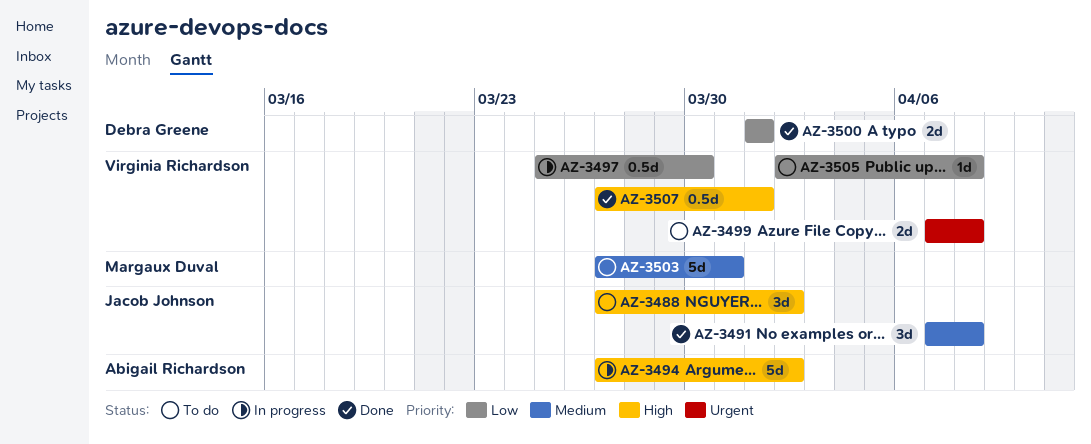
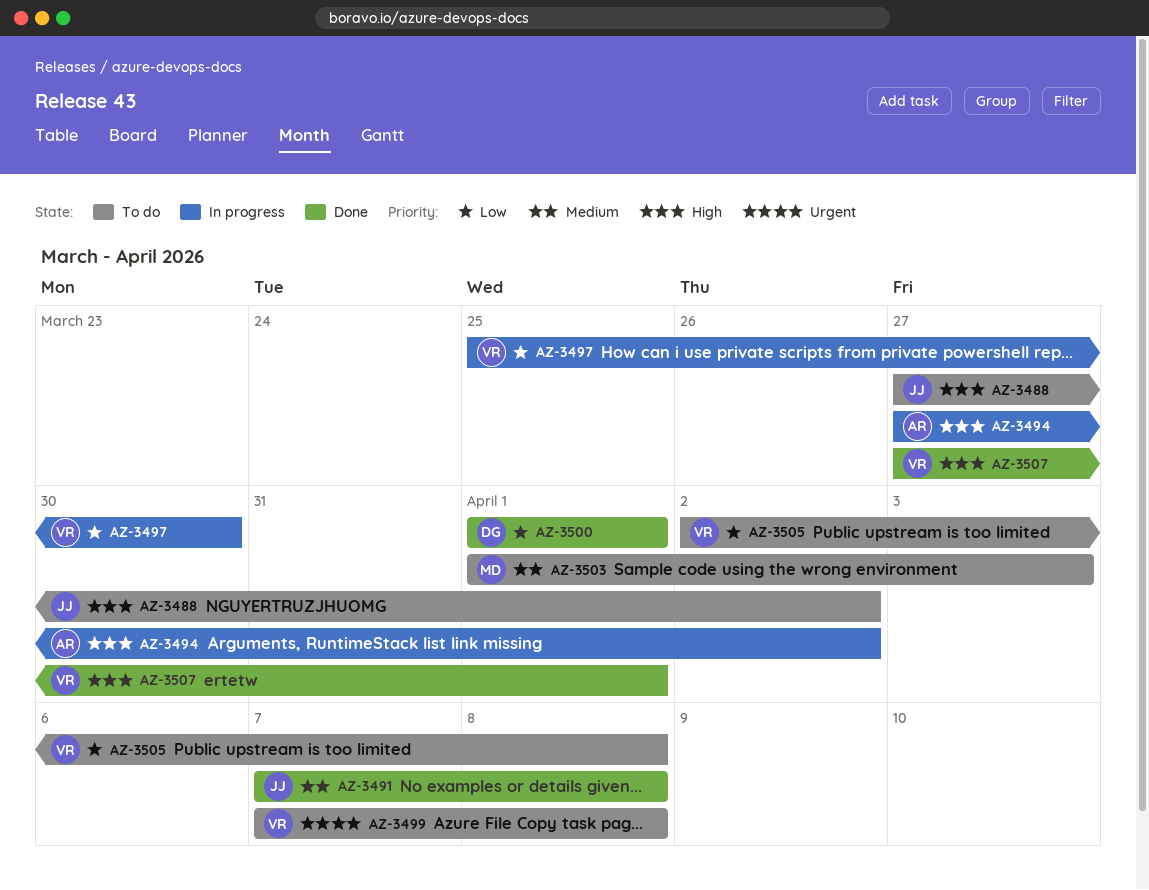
AZ-3503, start: Mar 27 -> Apr 1
AZ-3503, due: Mar 31 -> Apr 3

